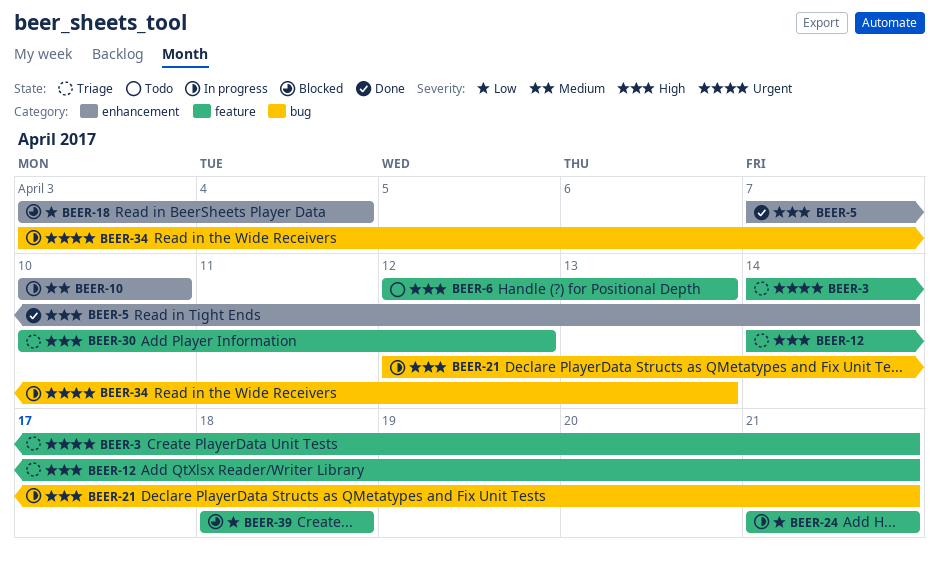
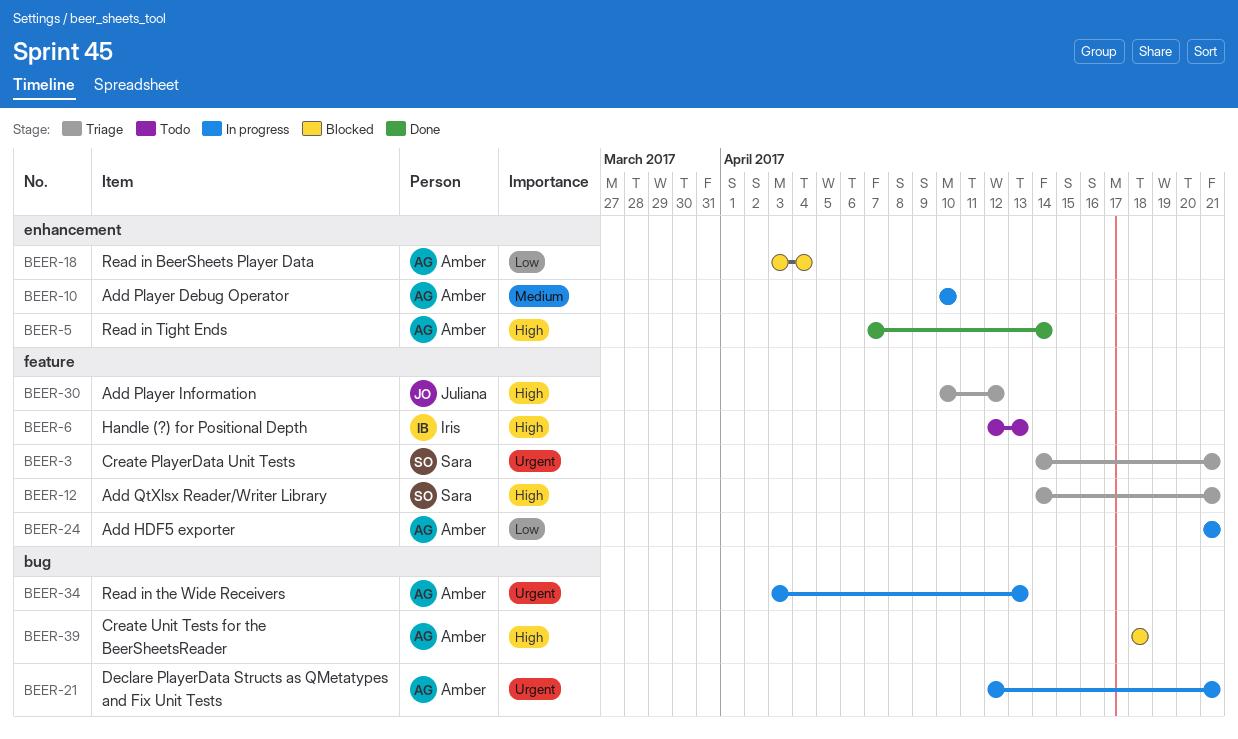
BEER-21, priority: High -> Urgent
BEER-39, priority: Low -> High
BEER-39, label: feature -> bug

